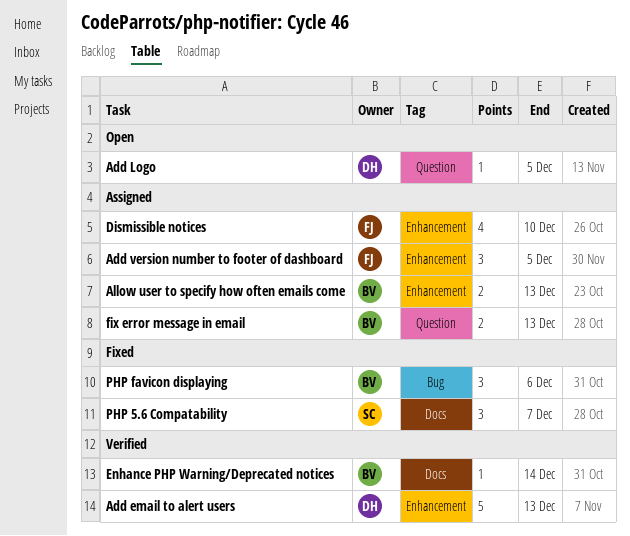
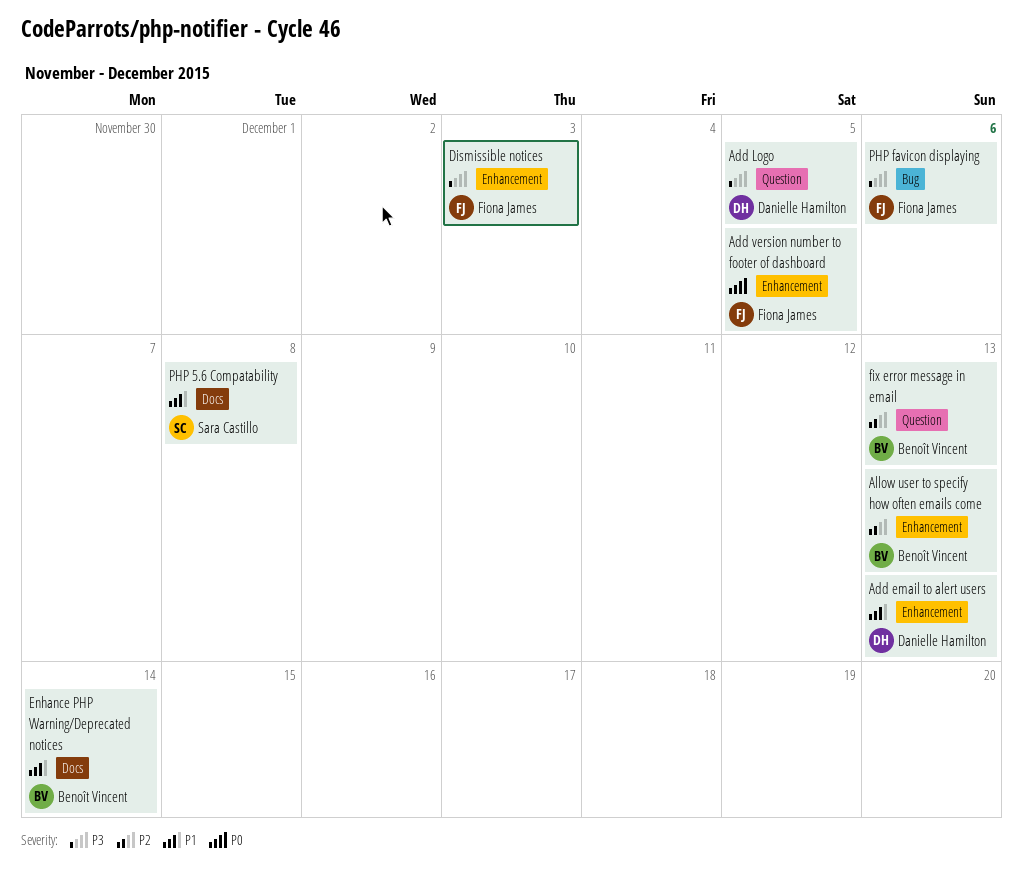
Dismissible notices, due: Dec 10 -> Dec 3
PHP 5.6 Compatability, due: Dec 7 -> Dec 8
PHP favicon displaying, owner: Benoît Vincent -> Fiona James

